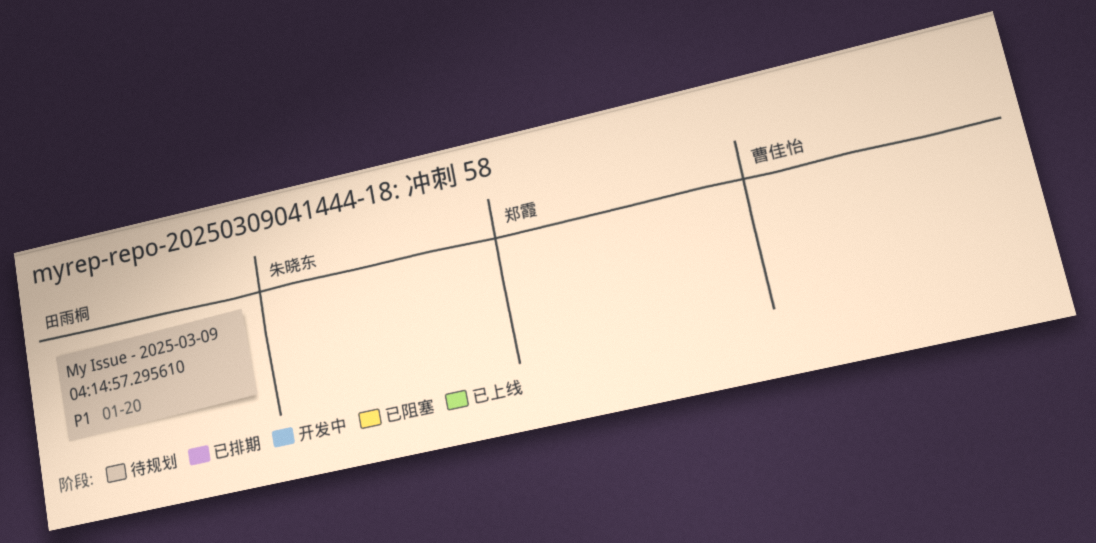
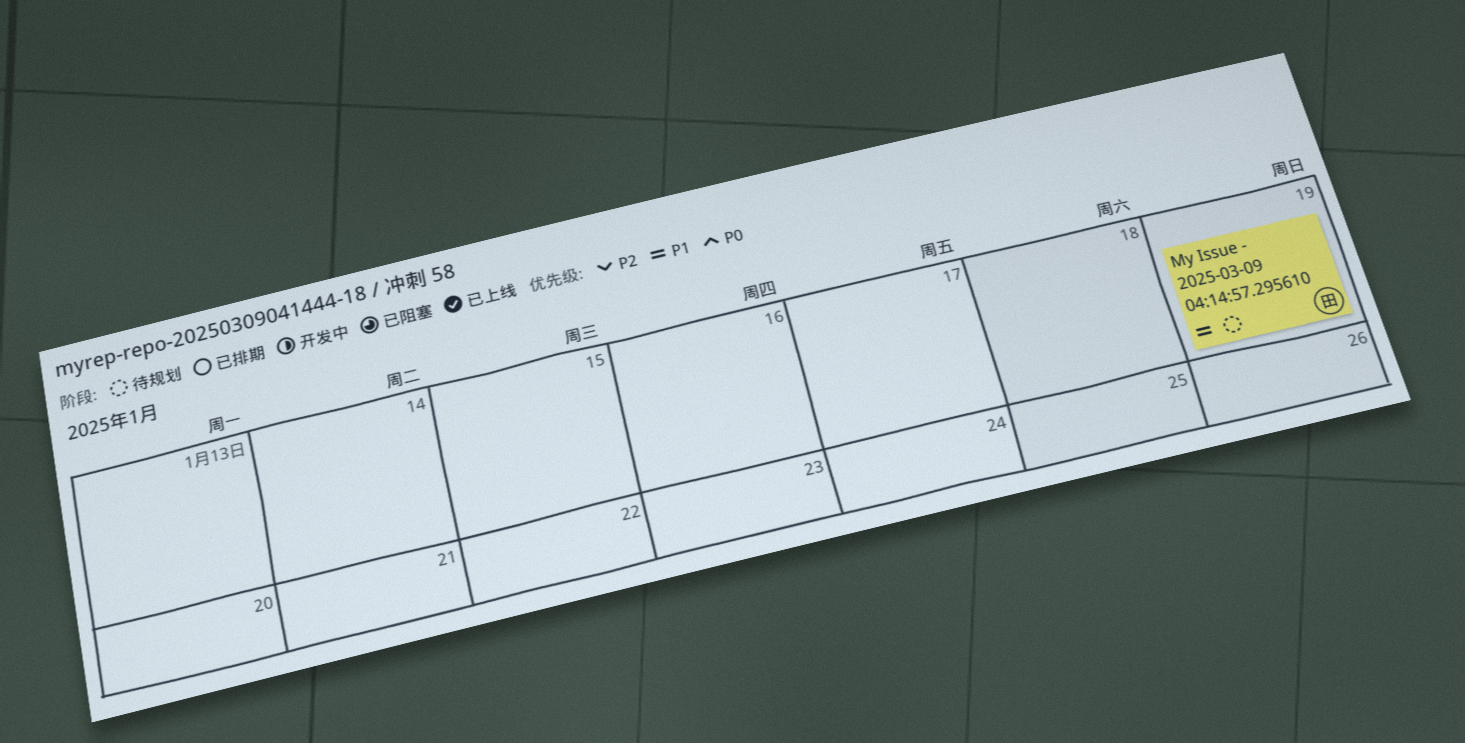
My Issue - 2025-03-09 04:14:57.295610, due: Jan 20 -> Jan 19

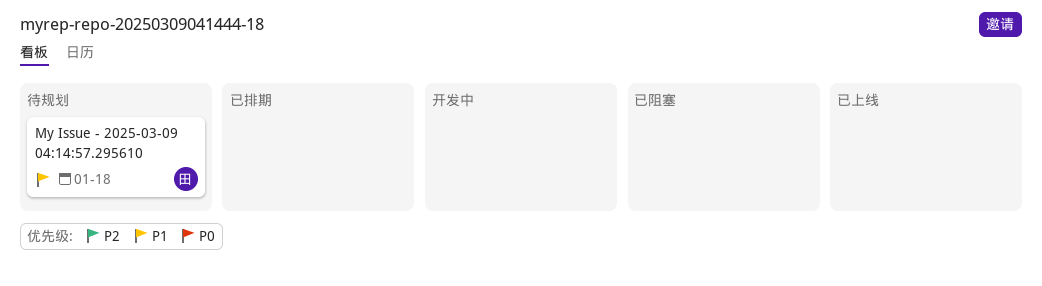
My Issue - 2025-03-09 04:14:57.295610, due: Jan 19 -> Jan 18

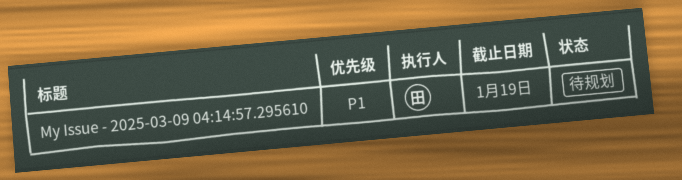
My Issue - 2025-03-09 04:14:57.295610, due: Jan 18 -> Jan 19

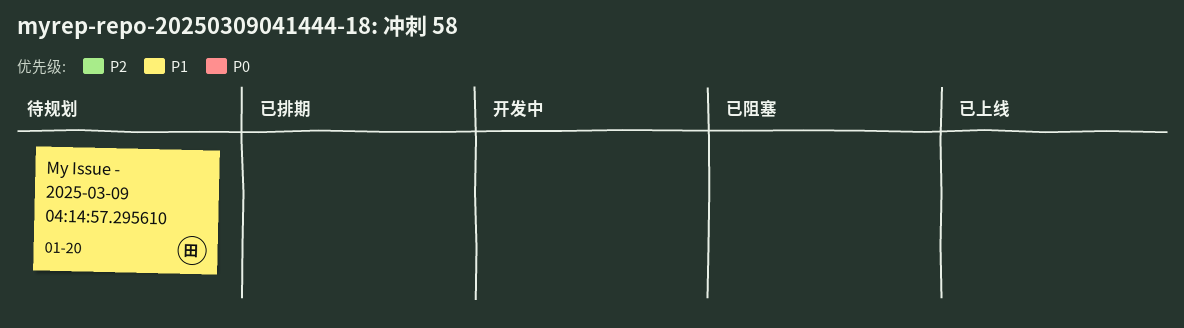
My Issue - 2025-03-09 04:14:57.295610, due: Jan 19 -> Jan 20

